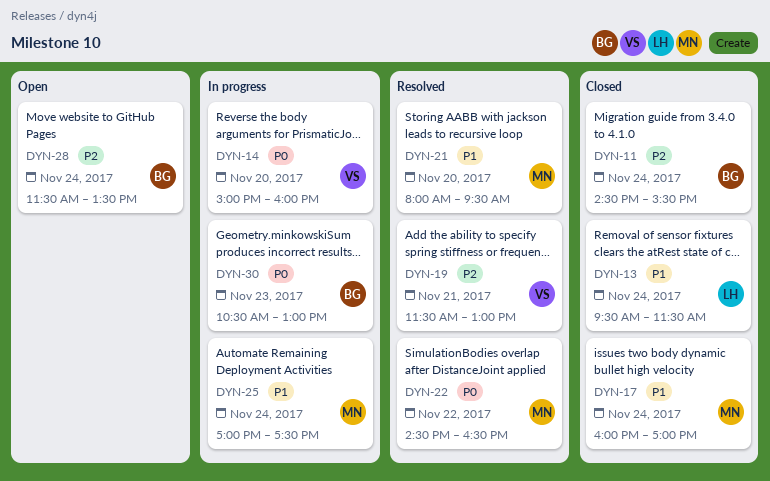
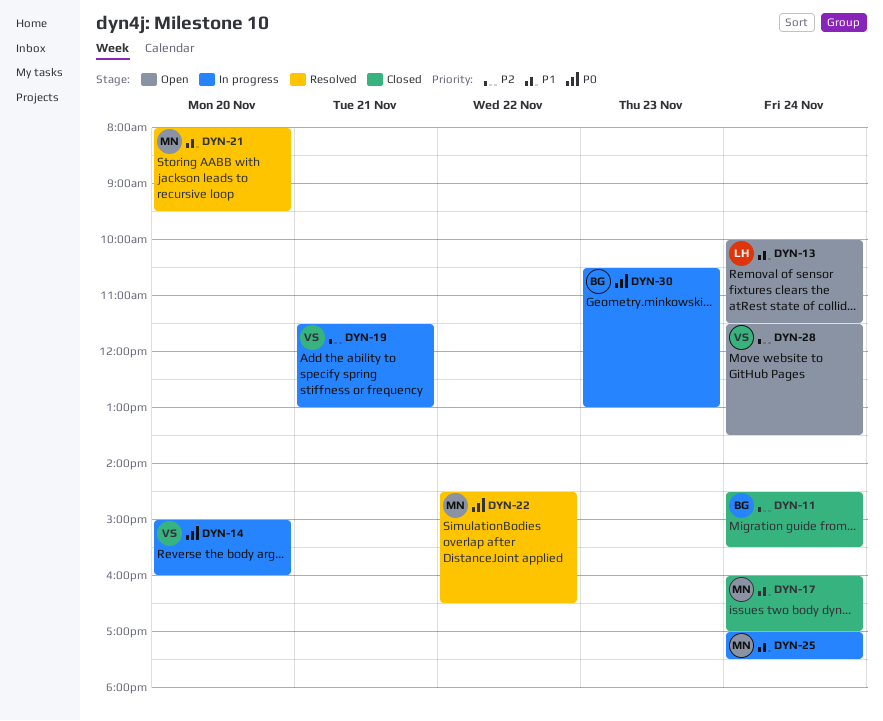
DYN-13, status: Closed -> Open
DYN-13, begins: 09:30 -> 10:00
DYN-19, status: Resolved -> In progress
DYN-28, owner: BG -> VS

